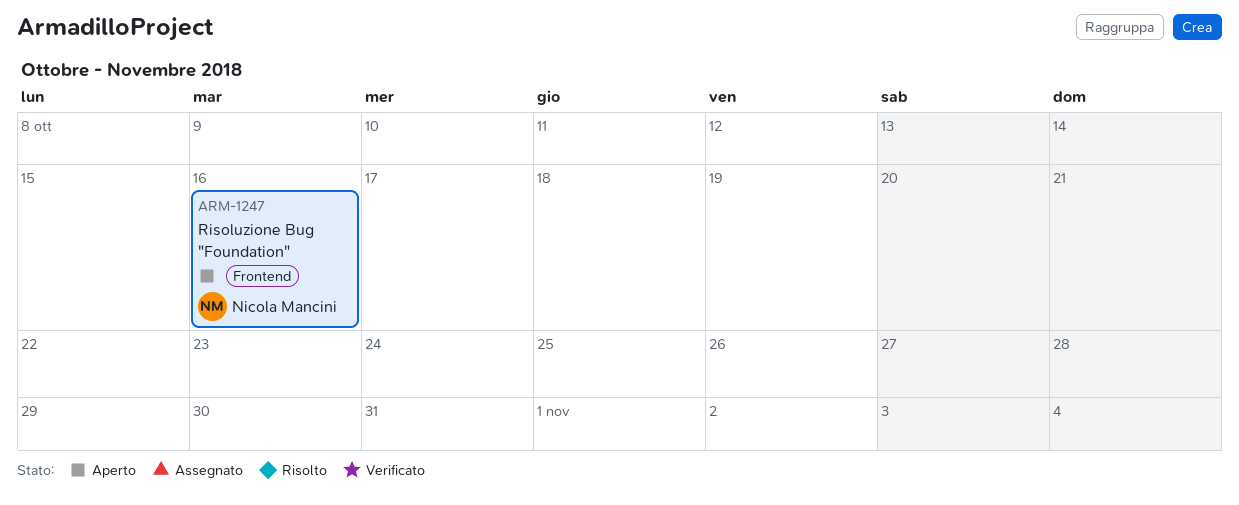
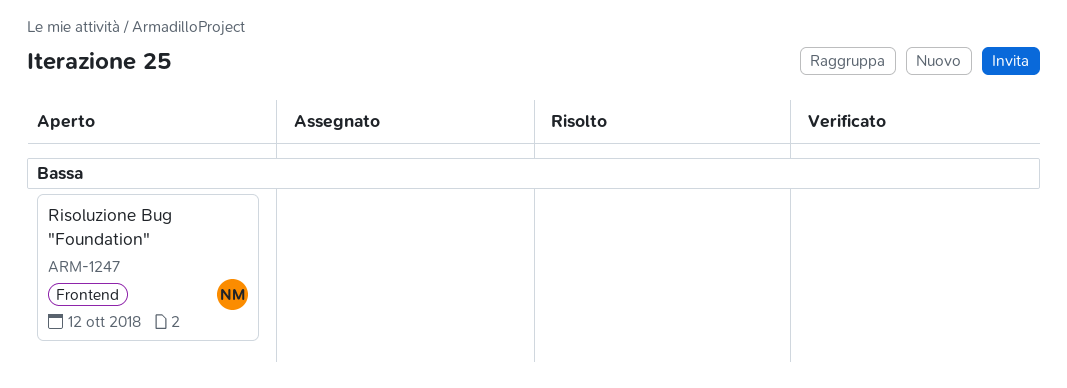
ARM-1247, due: Oct 16 -> Oct 12

